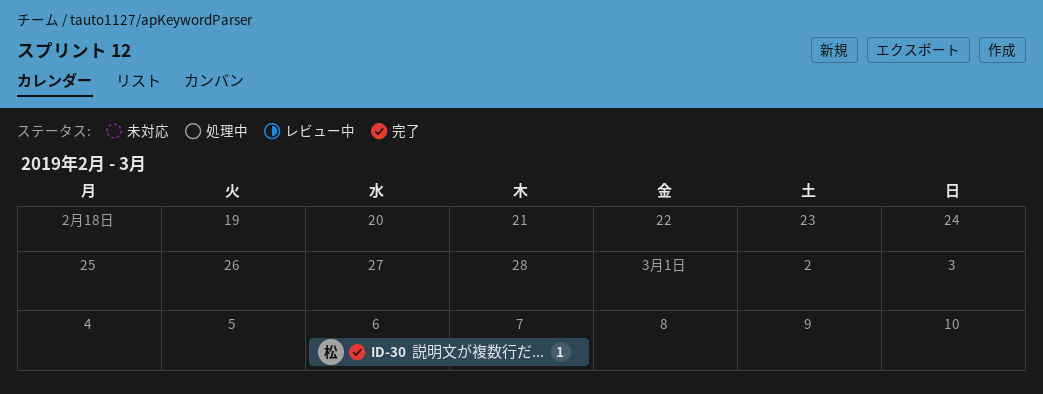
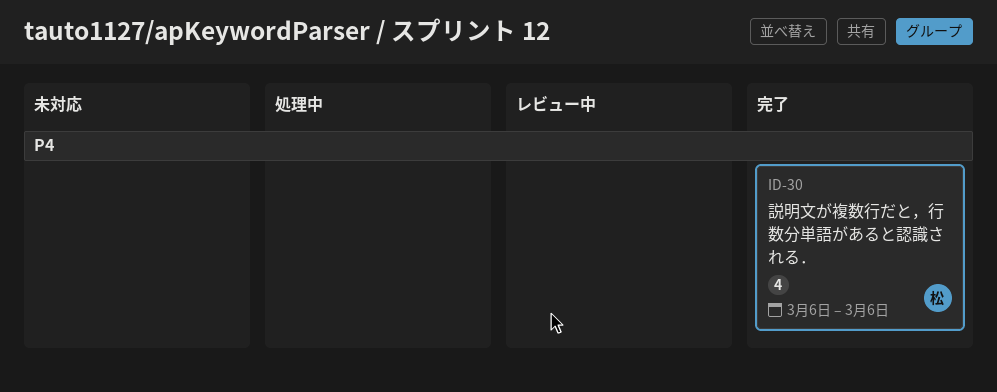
ID-30, estimate: 1 -> 4
ID-30, due: Mar 7 -> Mar 6

